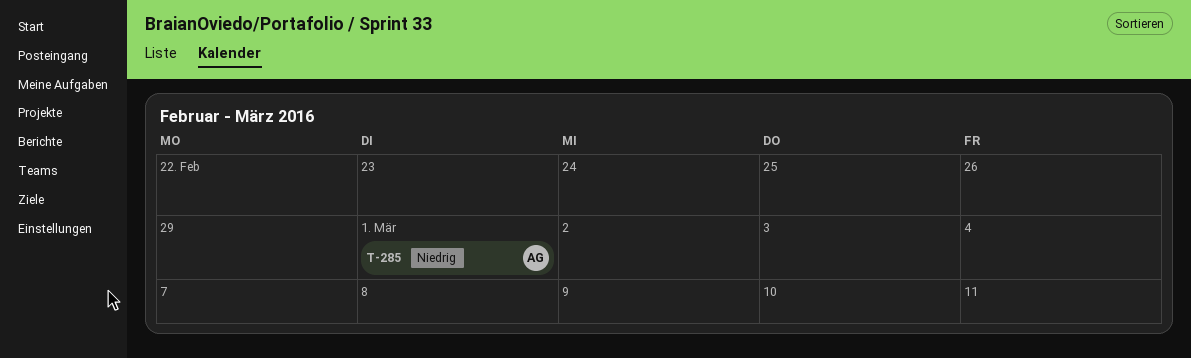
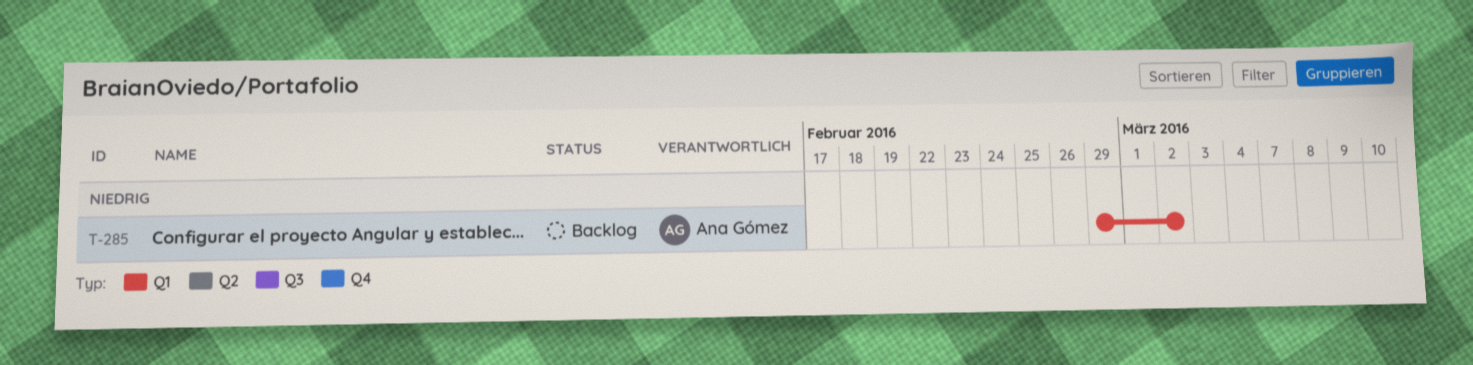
T-285, due: Mar 1 -> Mar 2

